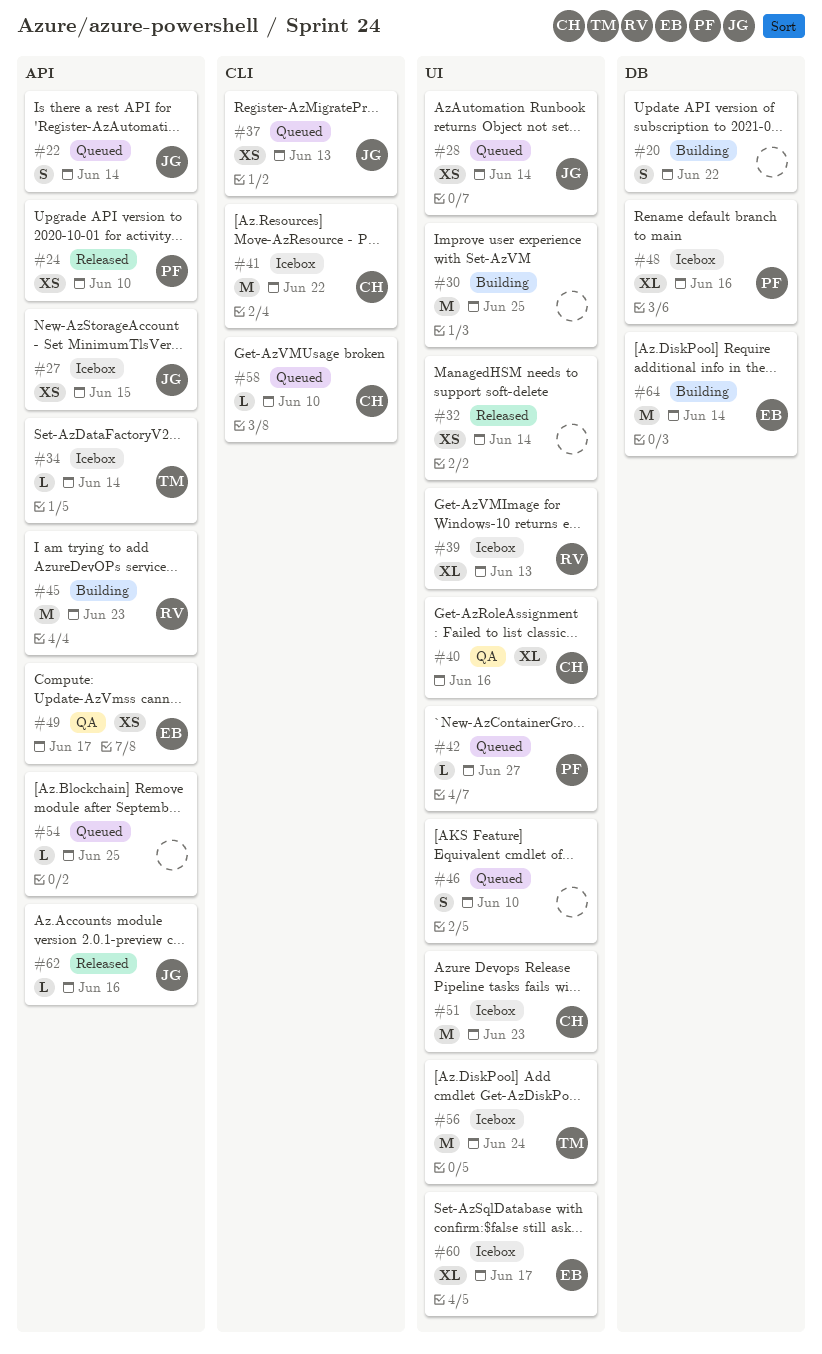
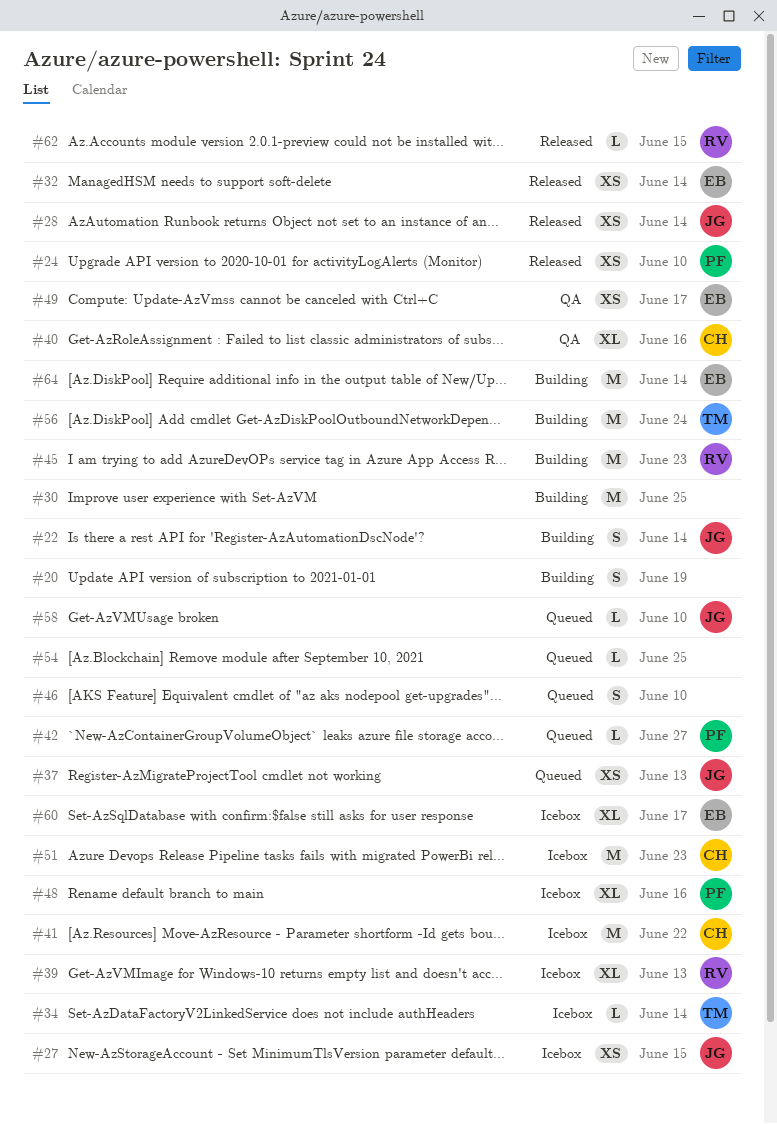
#20, due: Jun 22 -> Jun 19
#22, status: Queued -> Building
#28, status: Queued -> Released
#32, owner: none -> EB
#56, status: Icebox -> Building
#58, owner: CH -> JG
#62, owner: JG -> RV
#62, due: Jun 16 -> Jun 15

